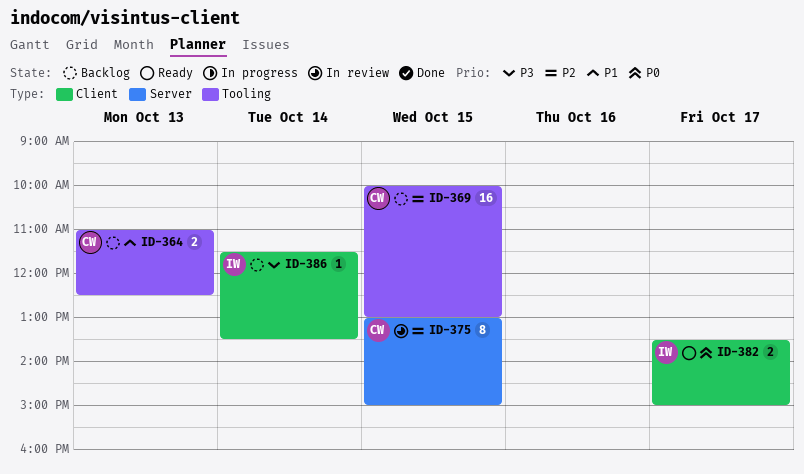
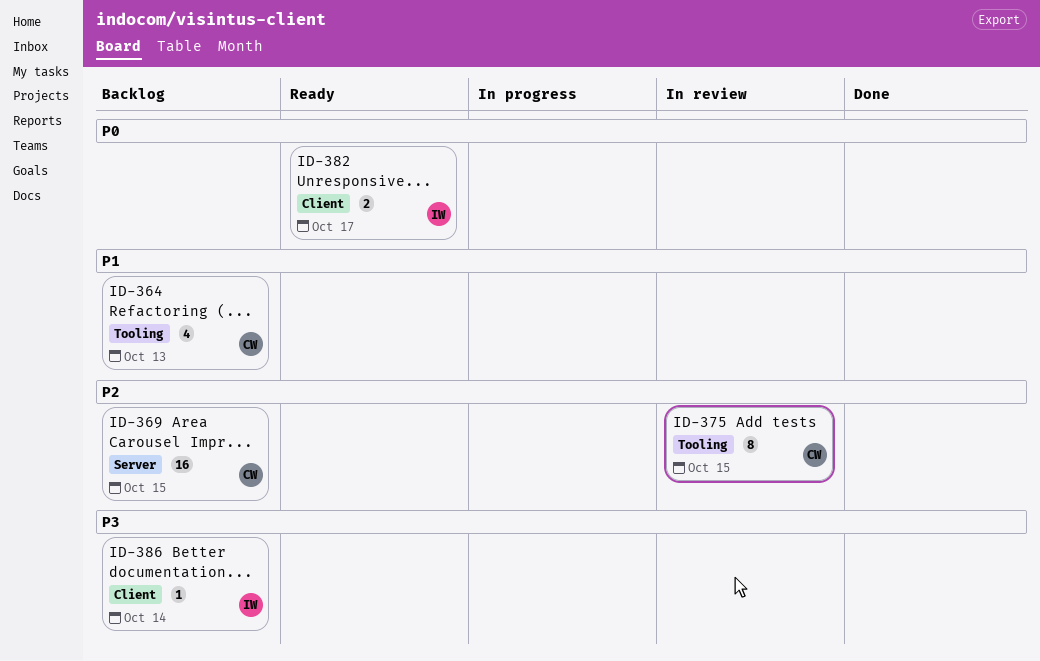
ID-364, estimate: 2 -> 4
ID-369, label: Tooling -> Server
ID-375, label: Server -> Tooling

